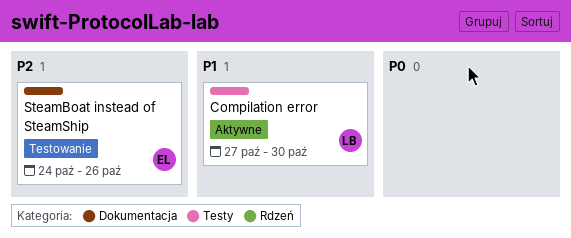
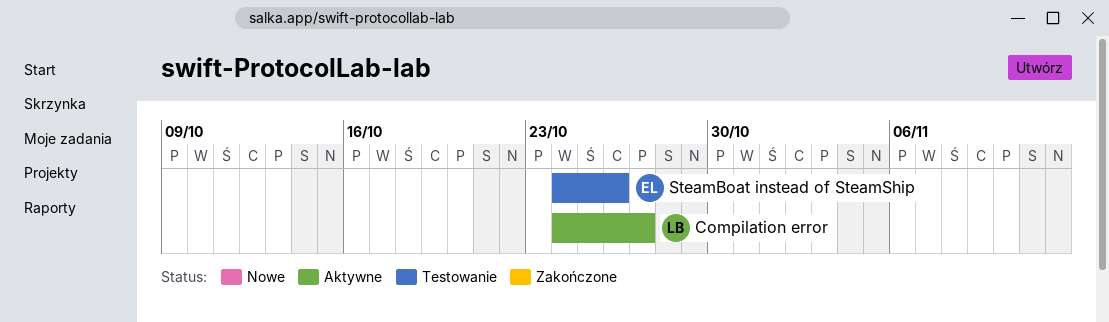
Compilation error, start: Oct 27 -> Oct 24
Compilation error, due: Oct 30 -> Oct 27

